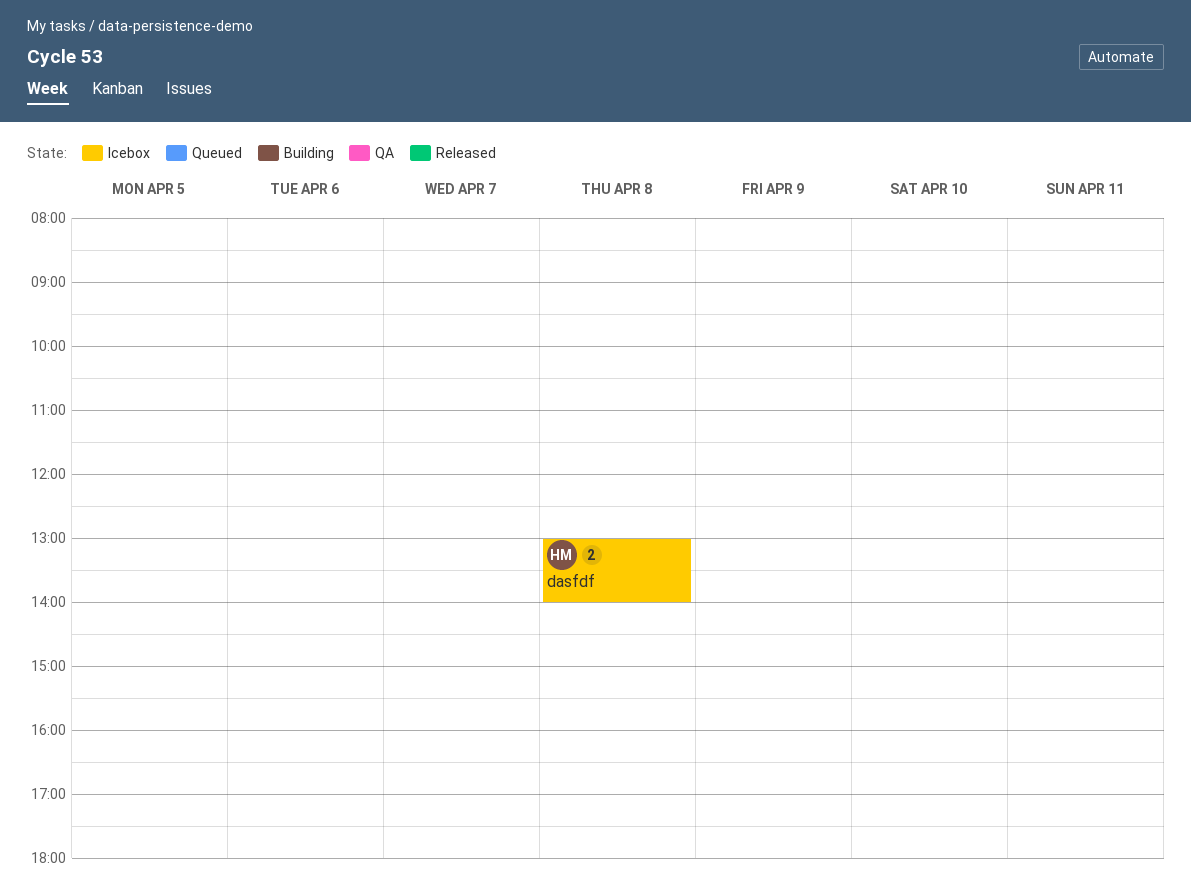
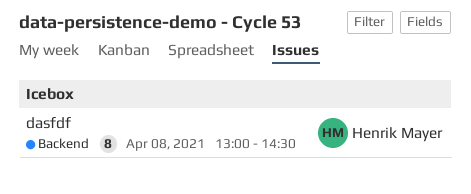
dasfdf, estimate: 2 -> 8
dasfdf, ends: 14:00 -> 14:30

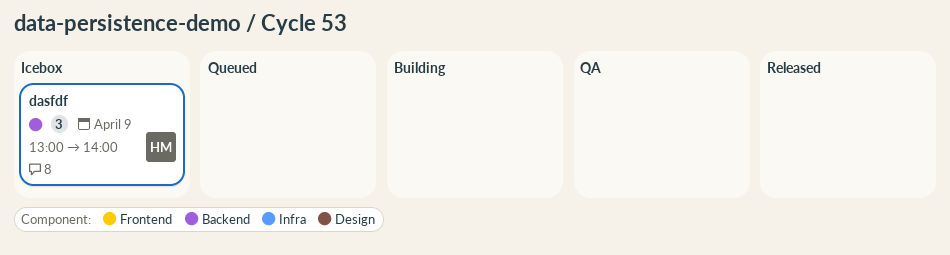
dasfdf, estimate: 8 -> 3
dasfdf, day: Apr 8 -> Apr 9
dasfdf, ends: 14:30 -> 14:00

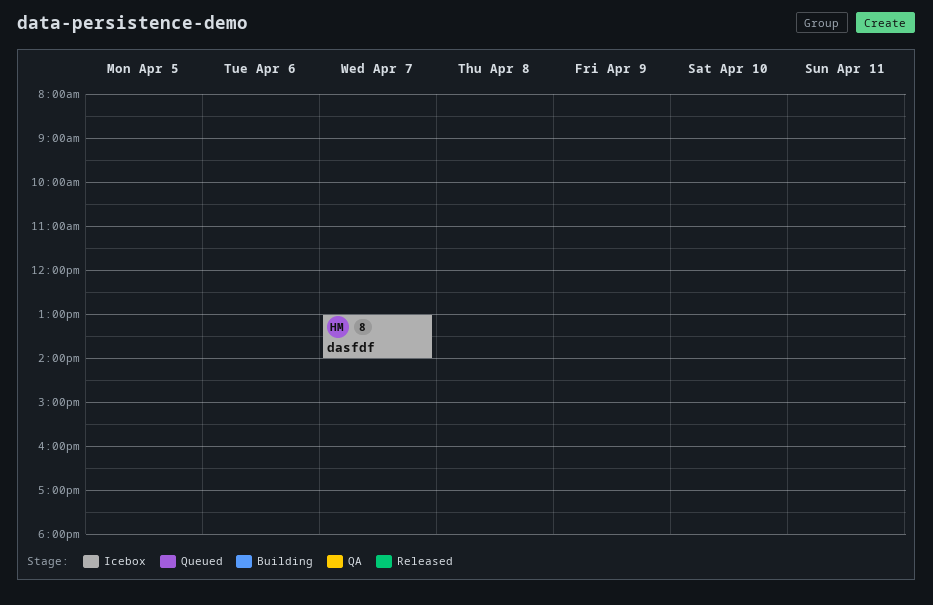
dasfdf, estimate: 3 -> 8
dasfdf, day: Apr 9 -> Apr 7

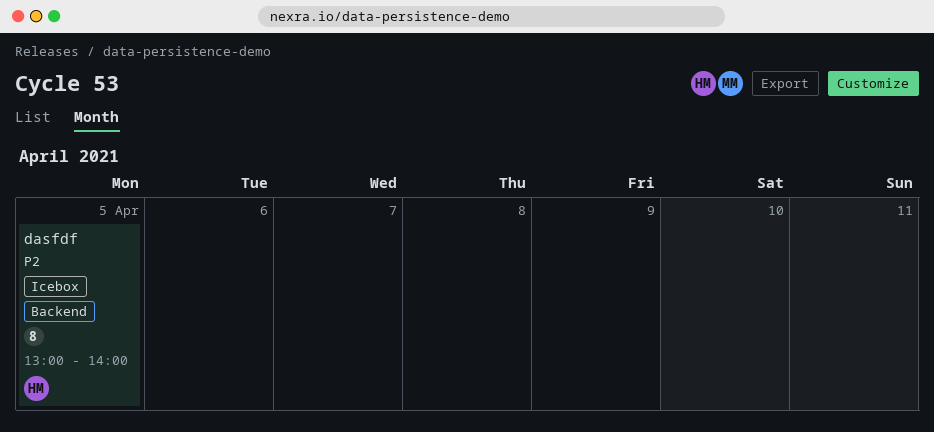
dasfdf, day: Apr 7 -> Apr 5

